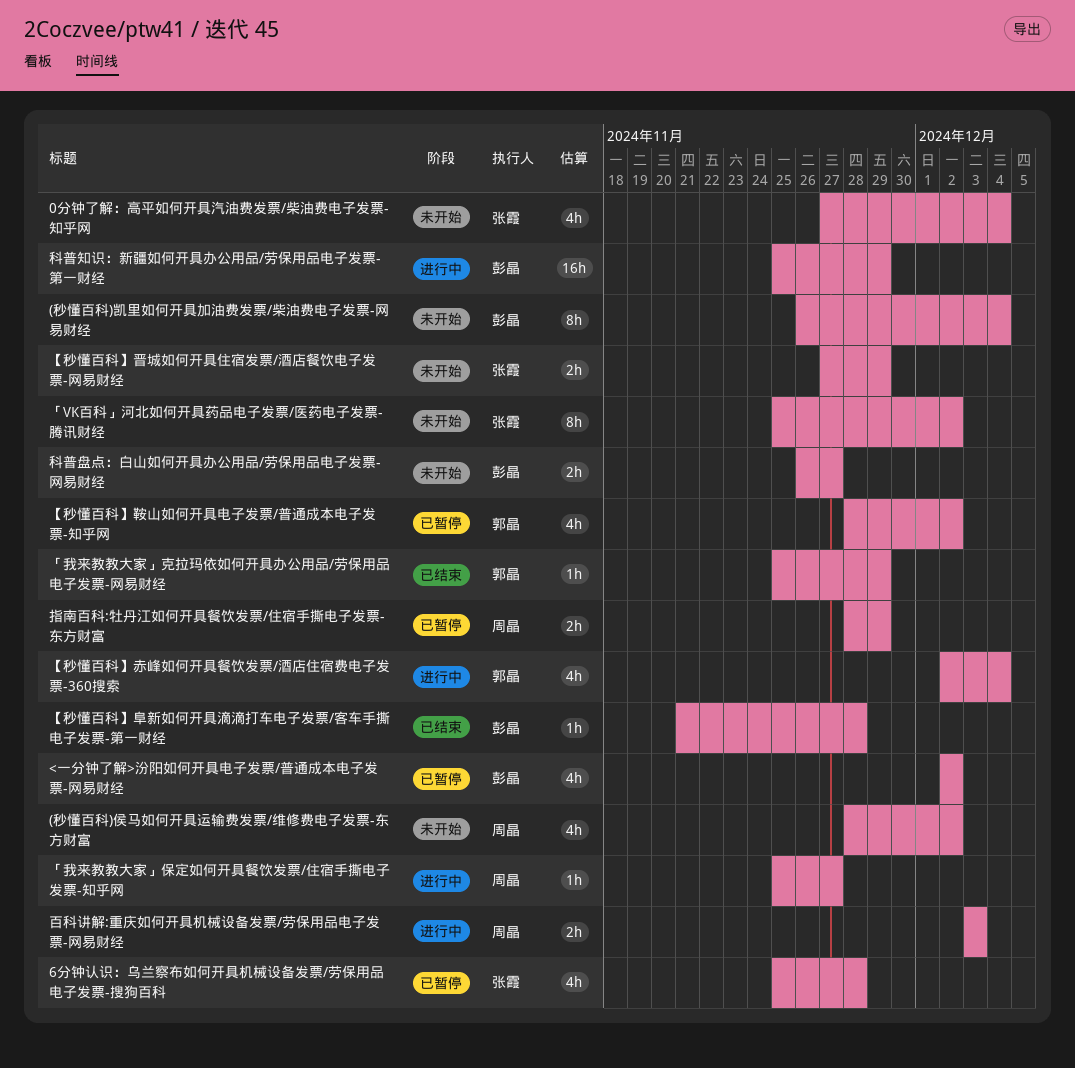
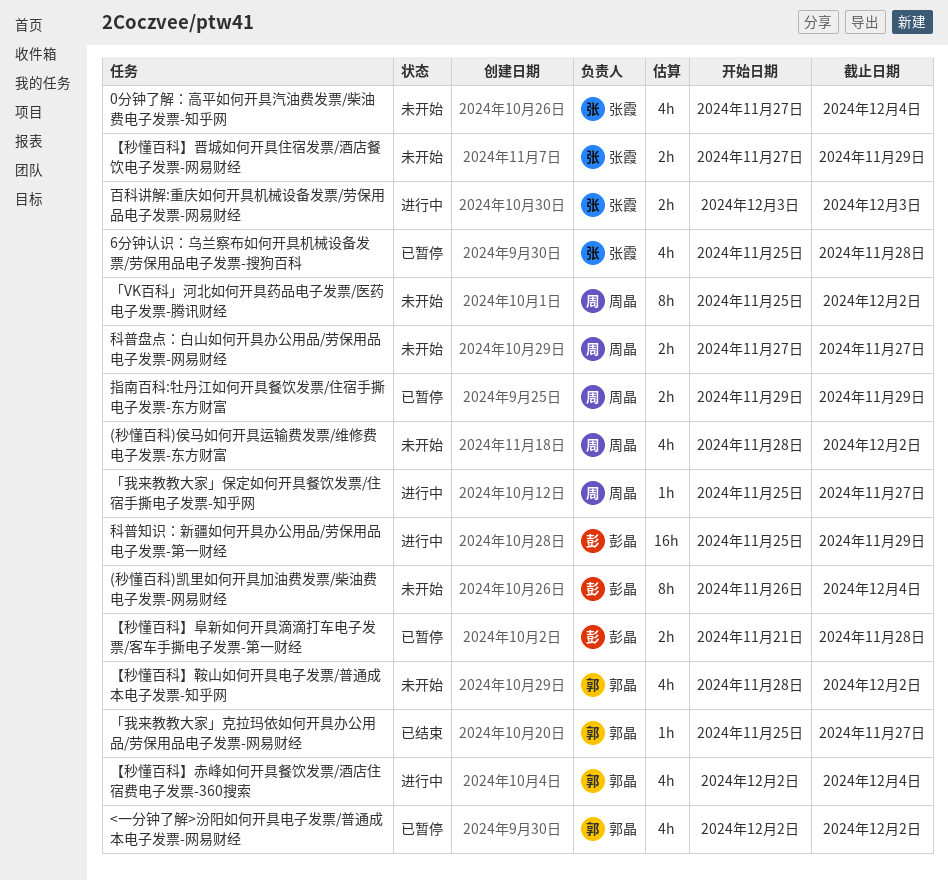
<一分钟了解>汾阳如何开具电子发票/普通成本电子发票-网易财经, owner: 彭晶 -> 郭晶
「VK百科」河北如何开具药品电子发票/医药电子发票-腾讯财经, owner: 张霞 -> 周晶
「我来教教大家」克拉玛依如何开具办公用品/劳保用品电子发票-网易财经, due: Nov 29 -> Nov 27
【秒懂百科】阜新如何开具滴滴打车电子发票/客车手撕电子发票-第一财经, status: 已结束 -> 已暂停
【秒懂百科】阜新如何开具滴滴打车电子发票/客车手撕电子发票-第一财经, estimate: 1h -> 2h
【秒懂百科】鞍山如何开具电子发票/普通成本电子发票-知乎网, status: 已暂停 -> 未开始
指南百科:牡丹江如何开具餐饮发票/住宿手撕电子发票-东方财富, start: Nov 28 -> Nov 29
百科讲解:重庆如何开具机械设备发票/劳保用品电子发票-网易财经, owner: 周晶 -> 张霞
科普盘点：白山如何开具办公用品/劳保用品电子发票-网易财经, owner: 彭晶 -> 周晶
科普盘点：白山如何开具办公用品/劳保用品电子发票-网易财经, start: Nov 26 -> Nov 27

